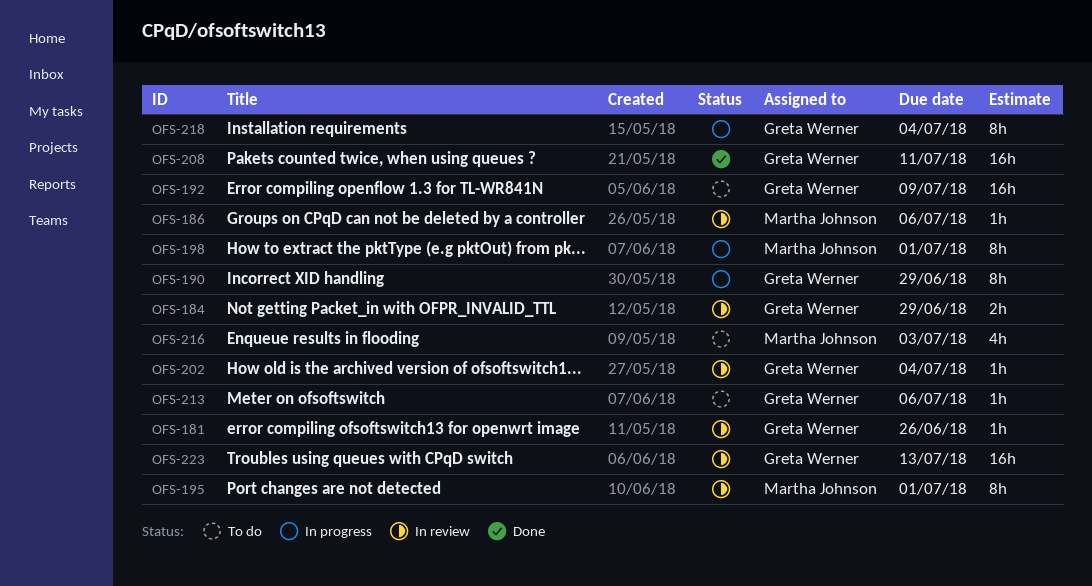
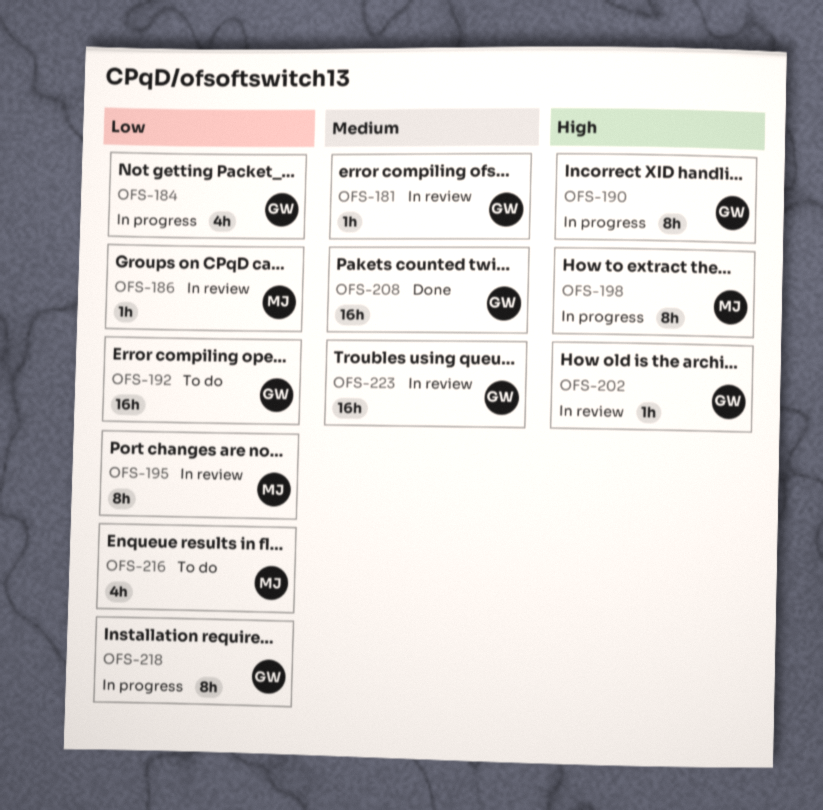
OFS-184, status: In review -> In progress
OFS-184, estimate: 2h -> 4h
OFS-213: present -> none

